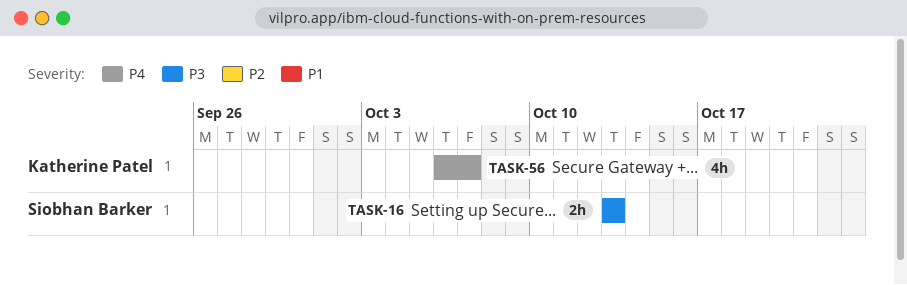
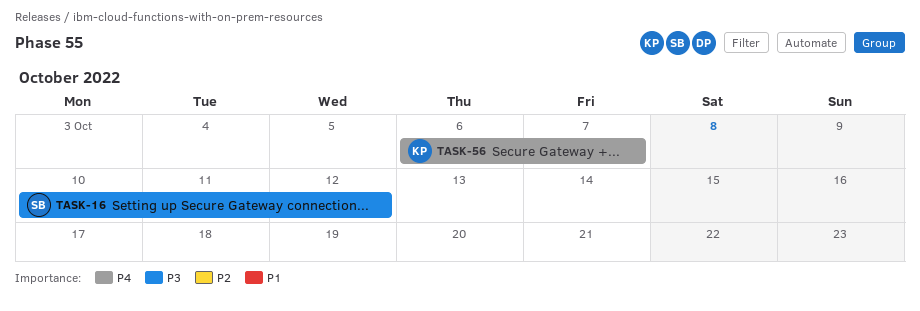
TASK-16, start: Oct 13 -> Oct 10
TASK-16, due: Oct 13 -> Oct 12

